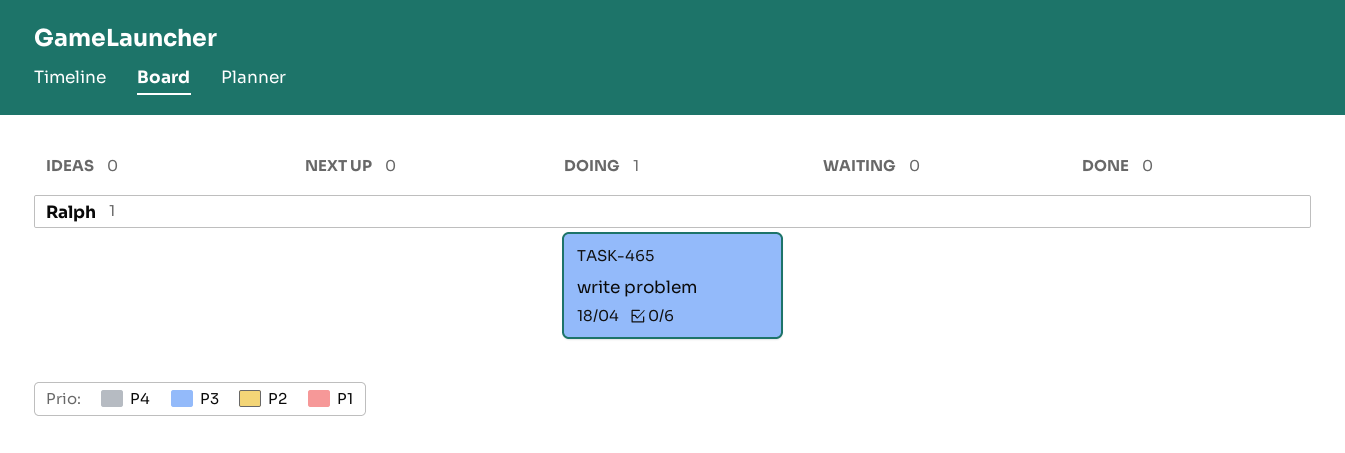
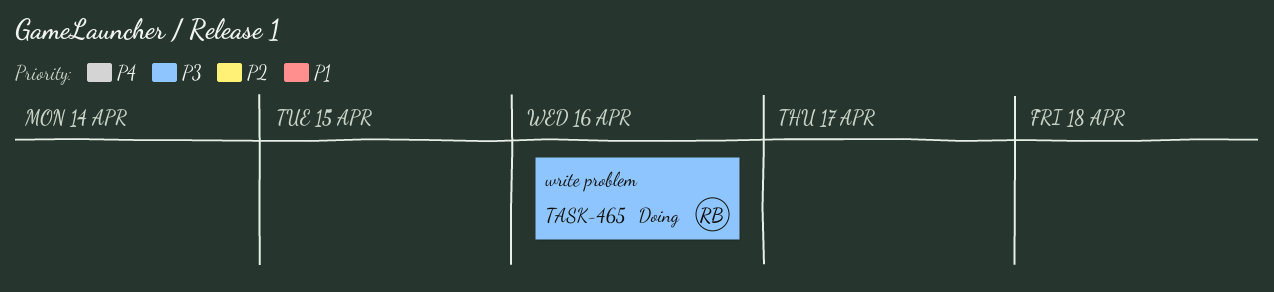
TASK-465, due: Apr 18 -> Apr 16

